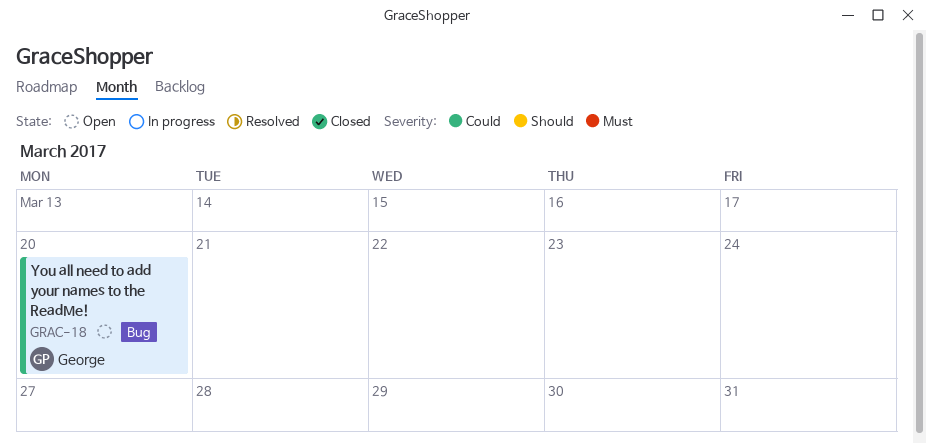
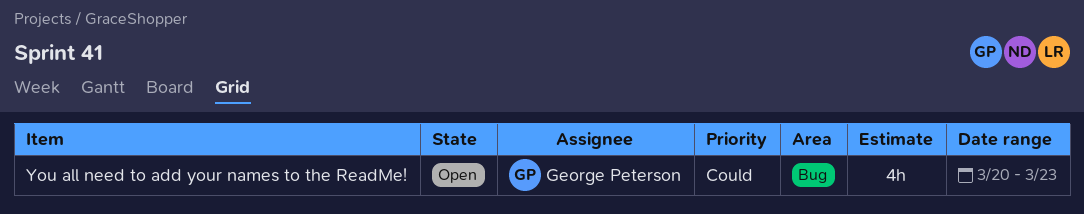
You all need to add your names to the ReadMe!, due: Mar 20 -> Mar 23

